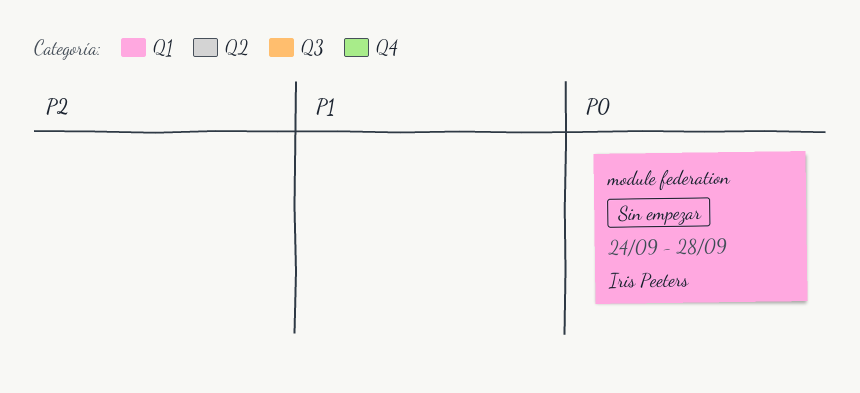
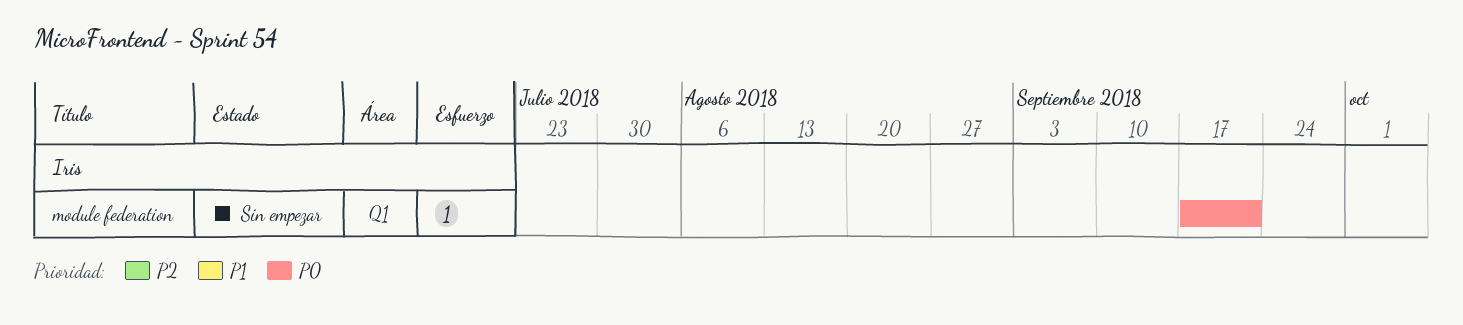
module federation, start: Sep 24 -> Sep 17
module federation, due: Sep 28 -> Sep 21

